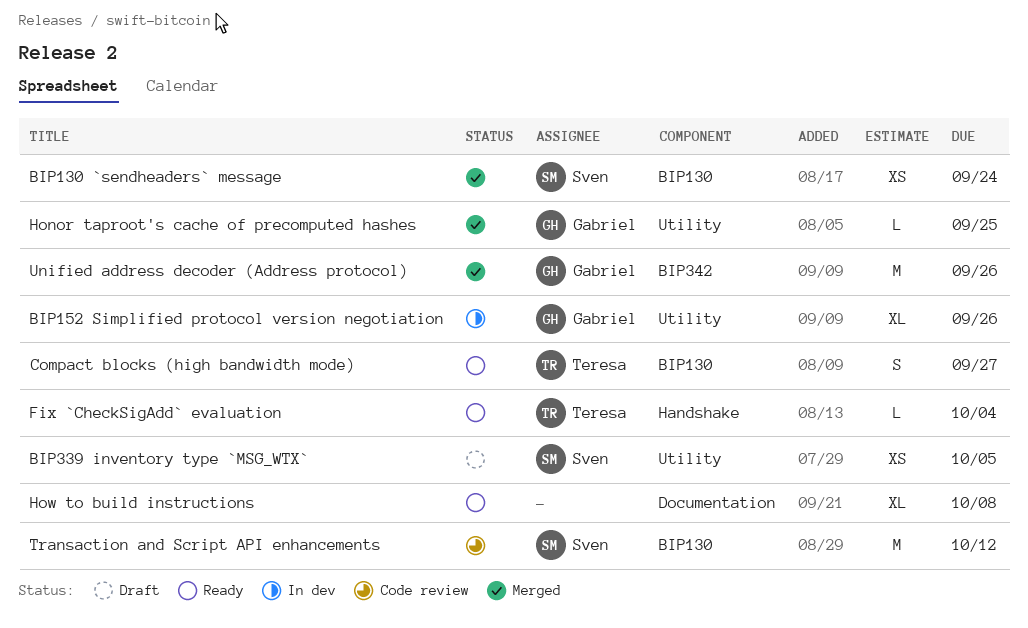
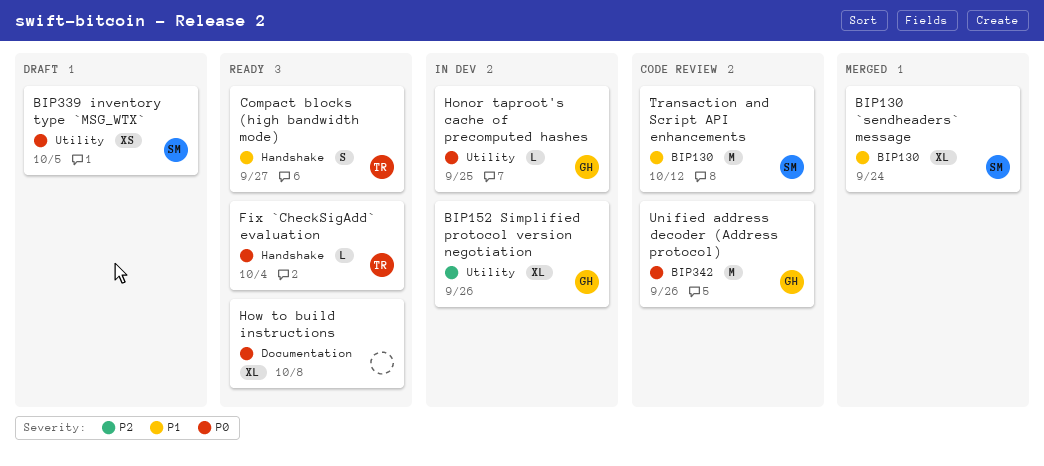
BIP130 `sendheaders` message, estimate: XS -> XL
Compact blocks (high bandwidth mode), label: BIP130 -> Handshake
Honor taproot's cache of precomputed hashes, status: Merged -> In dev
Unified address decoder (Address protocol), status: Merged -> Code review

